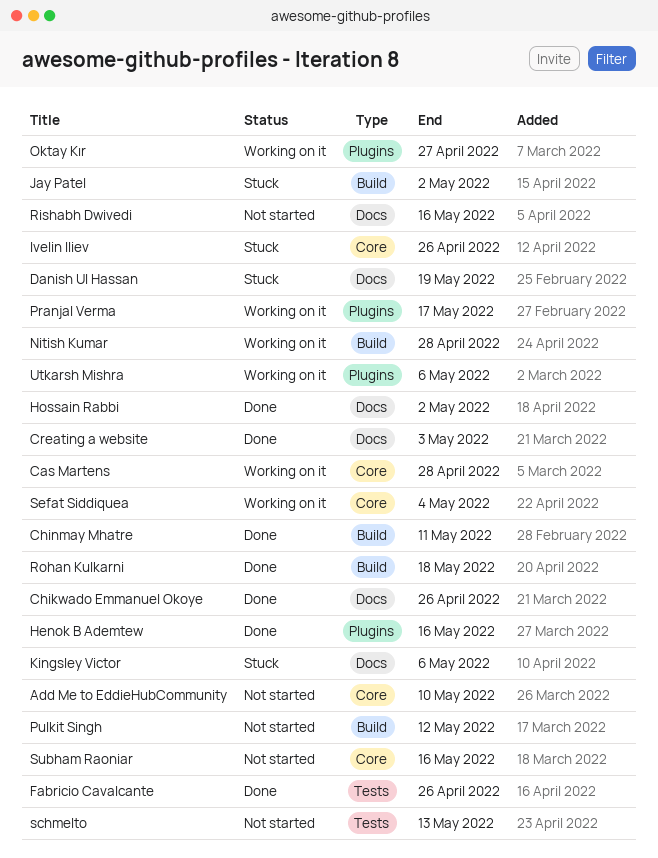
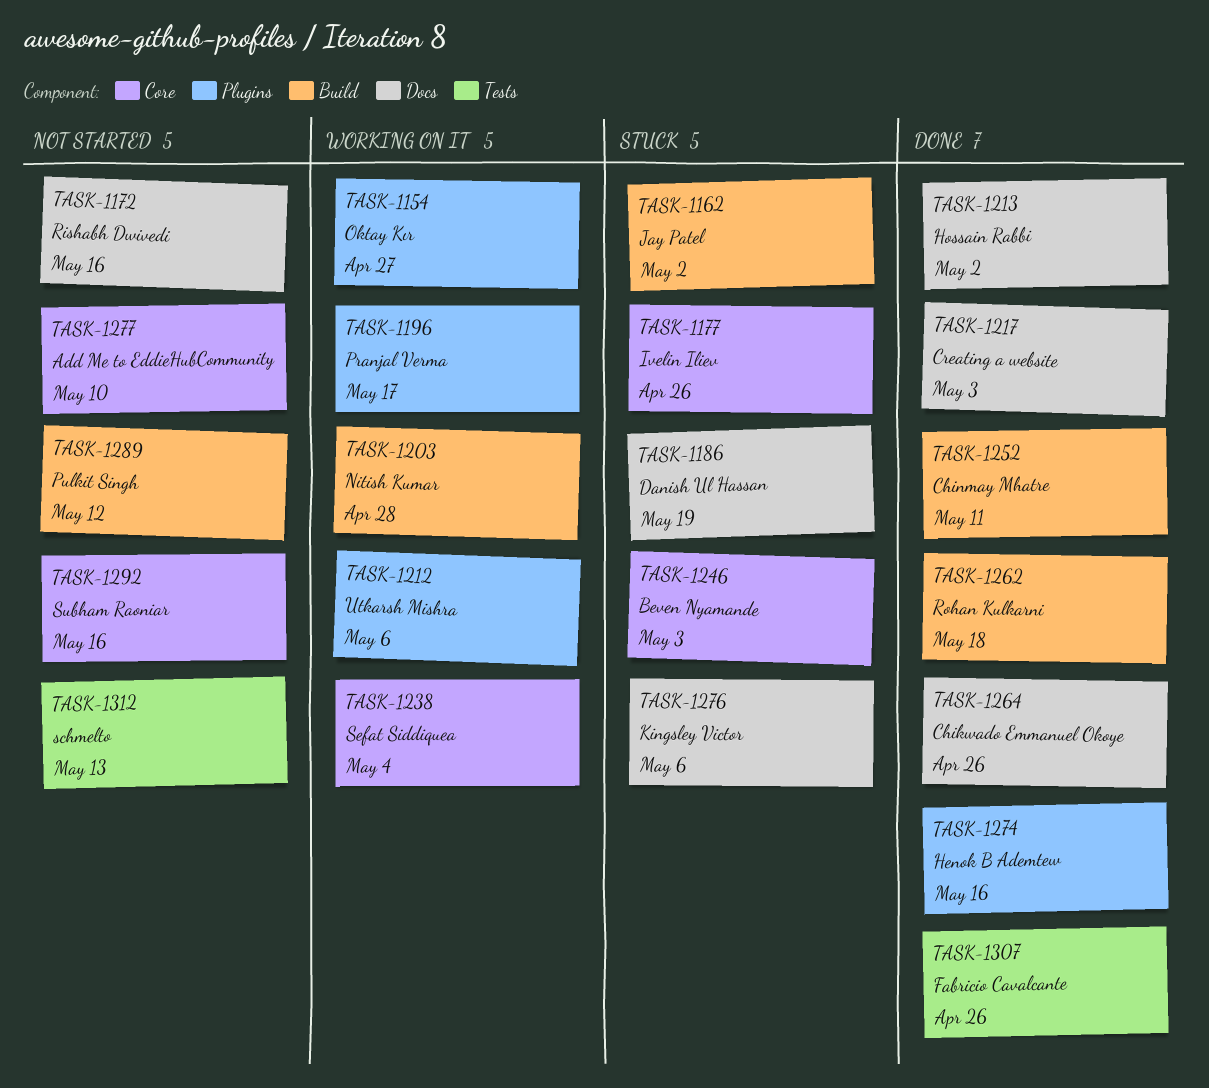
Beven Nyamande: none -> present
Cas Martens: present -> none

